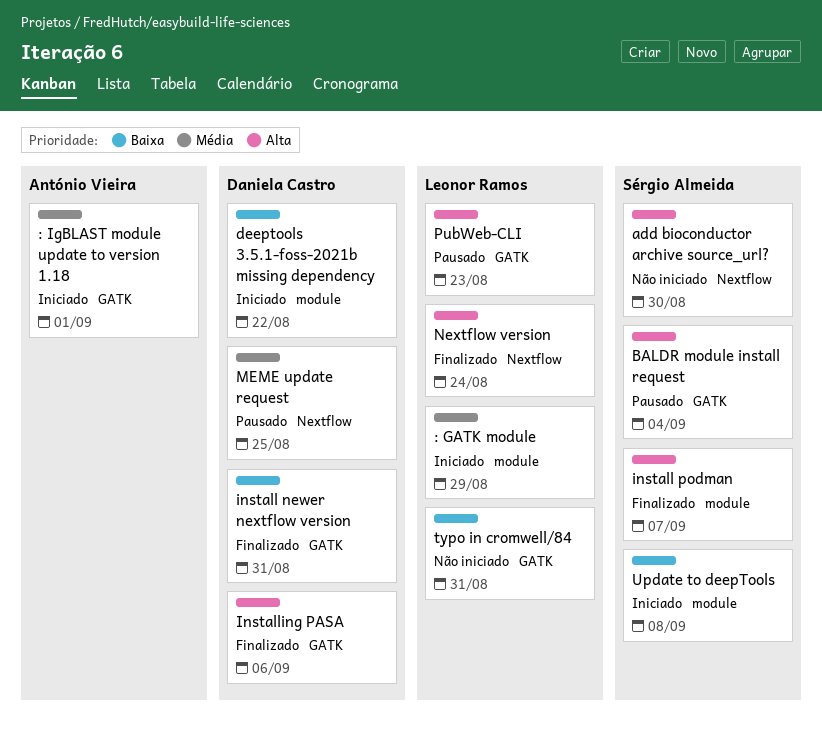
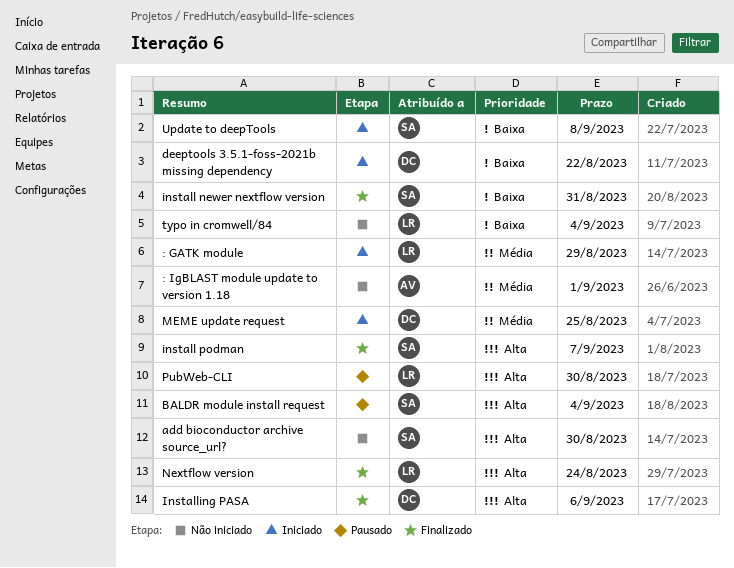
: IgBLAST module update to version 1.18, status: Iniciado -> Não iniciado
install newer nextflow version, owner: Daniela Castro -> Sérgio Almeida
MEME update request, status: Pausado -> Iniciado
PubWeb-CLI, due: Aug 23 -> Aug 30
typo in cromwell/84, due: Aug 31 -> Sep 4

